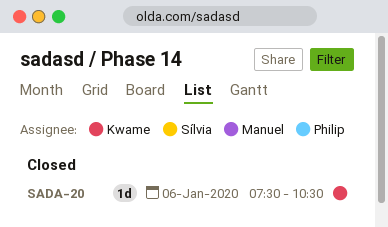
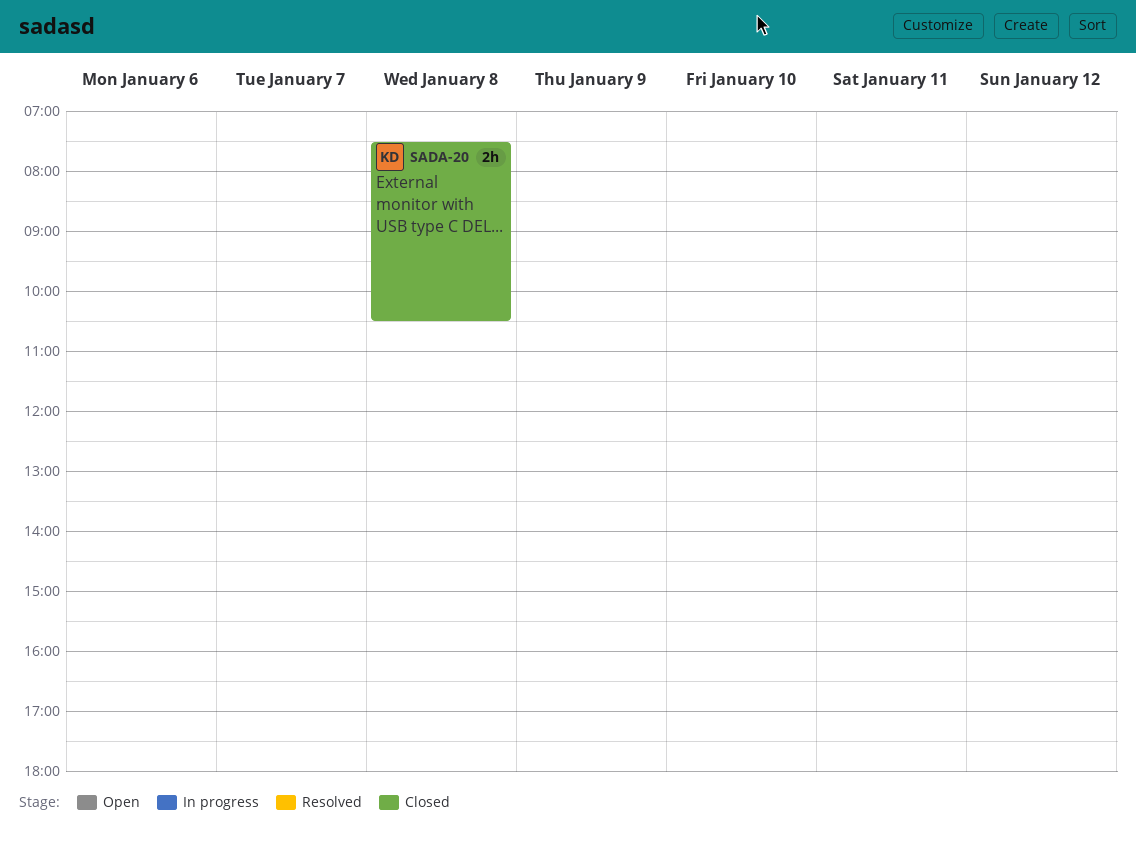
SADA-20, estimate: 1d -> 2h
SADA-20, day: Jan 6 -> Jan 8

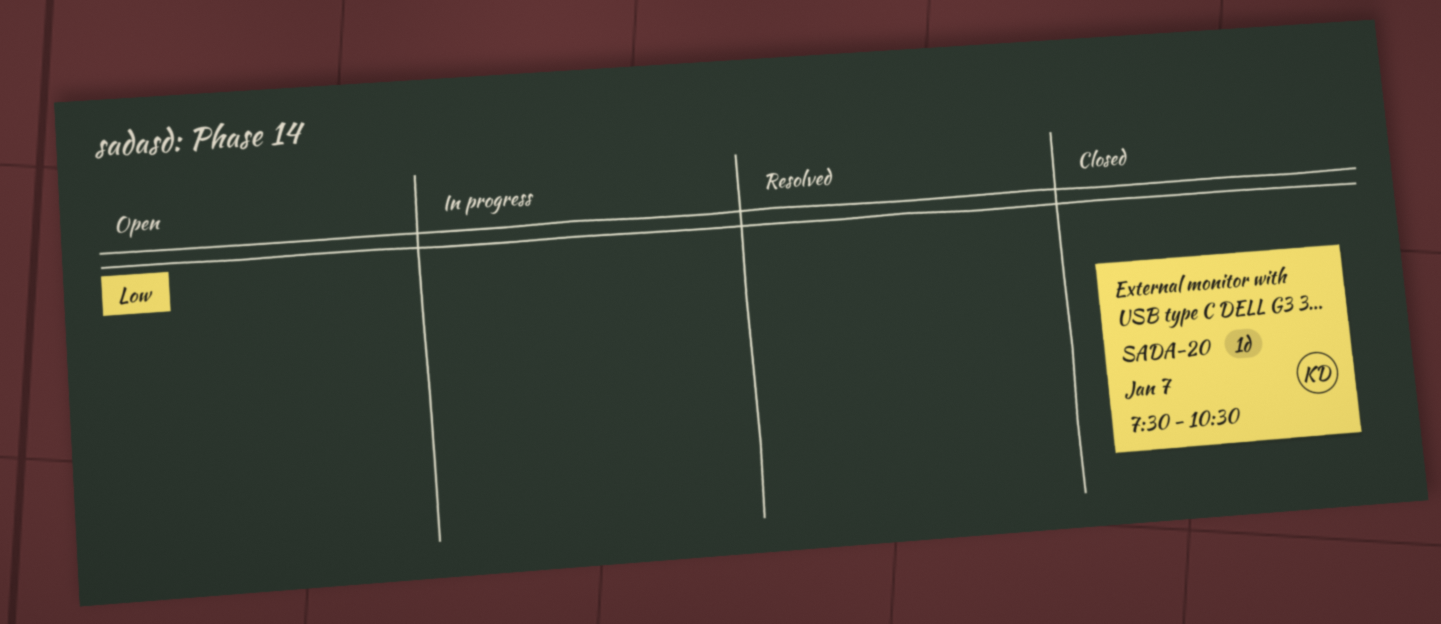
SADA-20, estimate: 2h -> 1d
SADA-20, day: Jan 8 -> Jan 7

